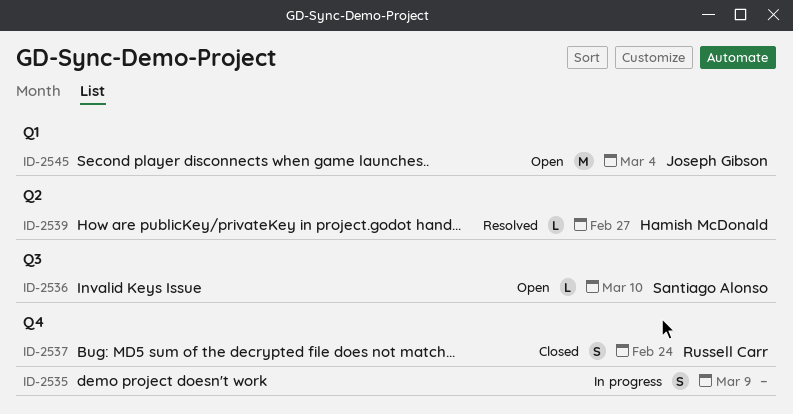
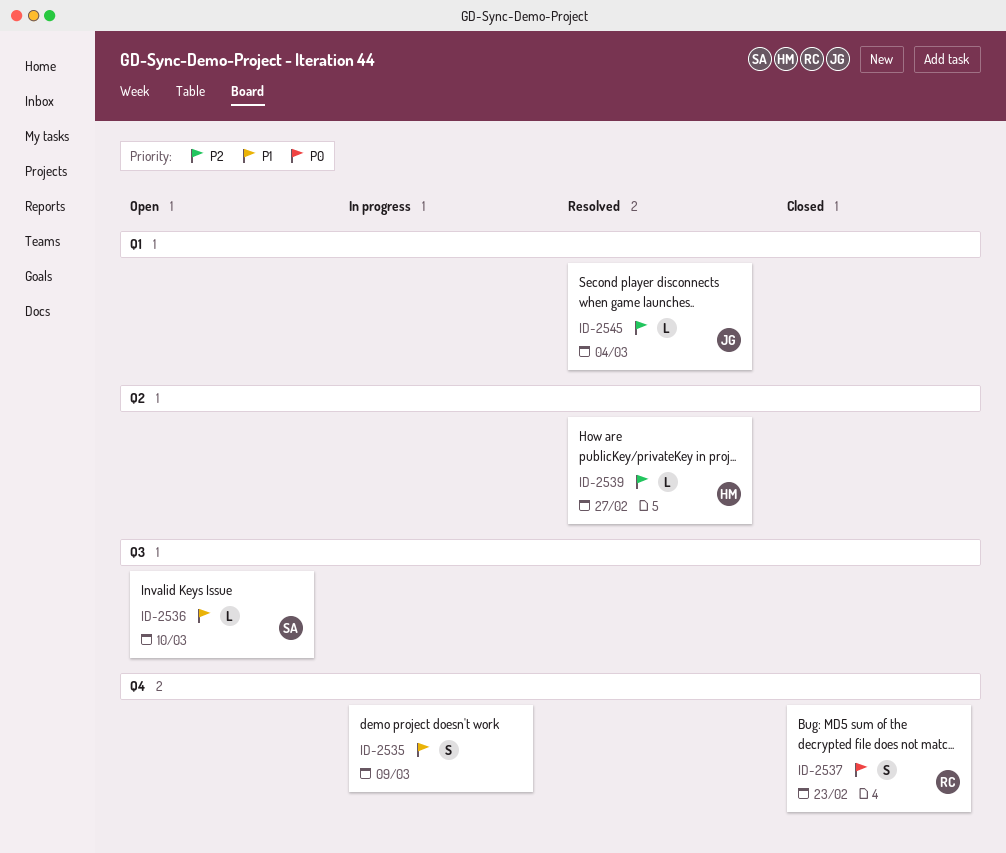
ID-2537, due: Feb 24 -> Feb 23
ID-2545, status: Open -> Resolved
ID-2545, estimate: M -> L

